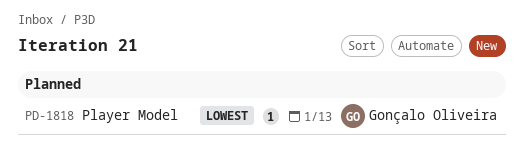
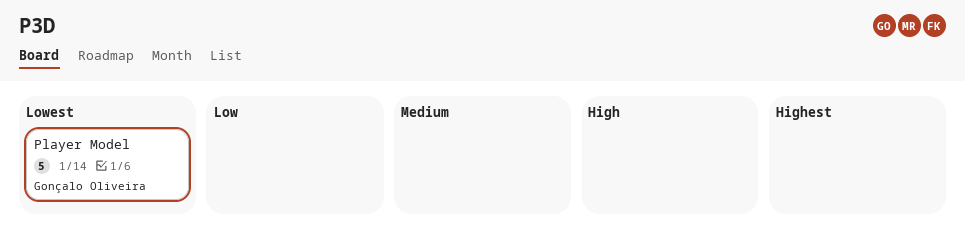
Player Model, estimate: 1 -> 5
Player Model, due: Jan 13 -> Jan 14

